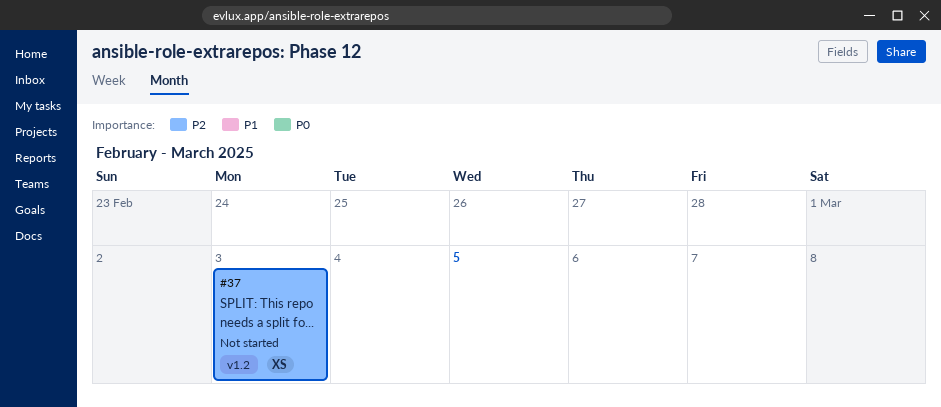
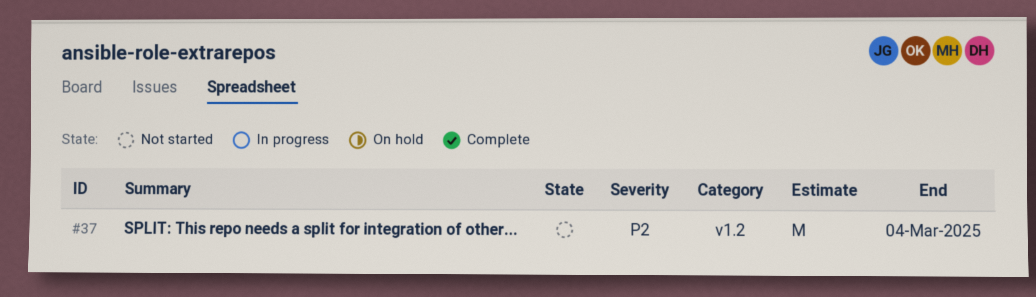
#37, estimate: XS -> M
#37, due: Mar 3 -> Mar 4

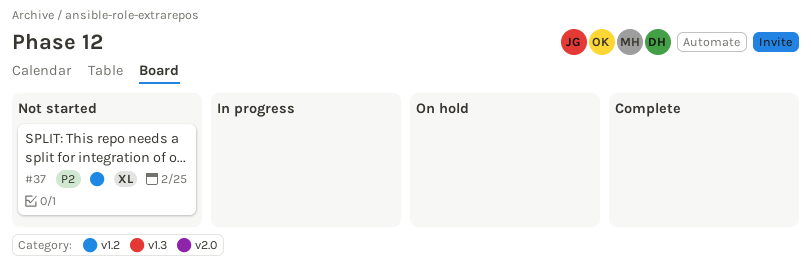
#37, estimate: M -> XL
#37, due: Mar 4 -> Feb 25

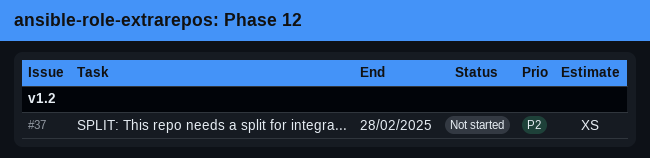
#37, estimate: XL -> XS
#37, due: Feb 25 -> Feb 28

